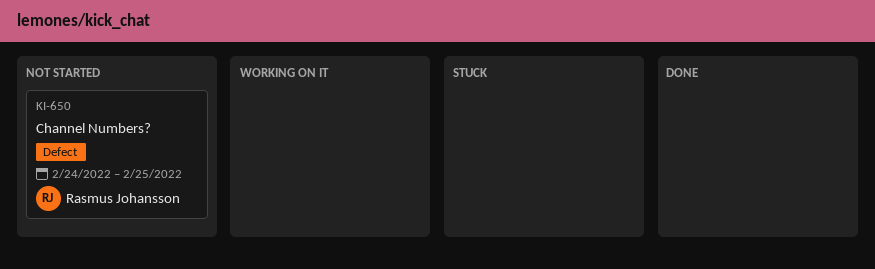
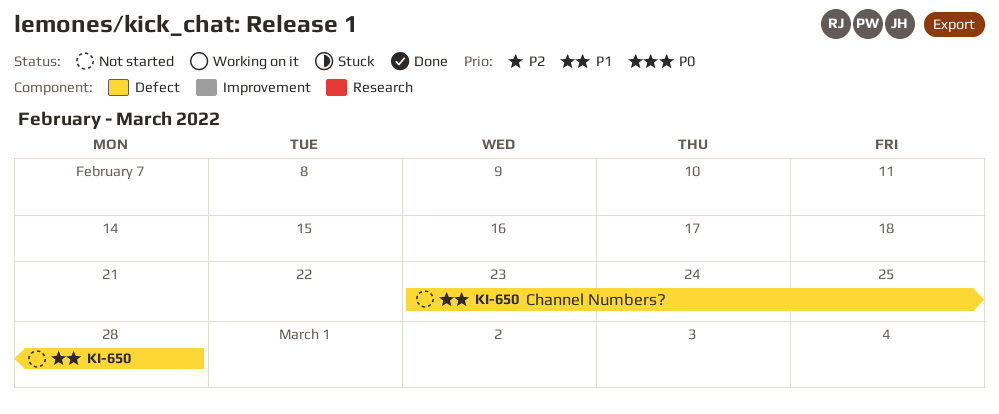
KI-650, start: Feb 24 -> Feb 23
KI-650, due: Feb 25 -> Feb 28

